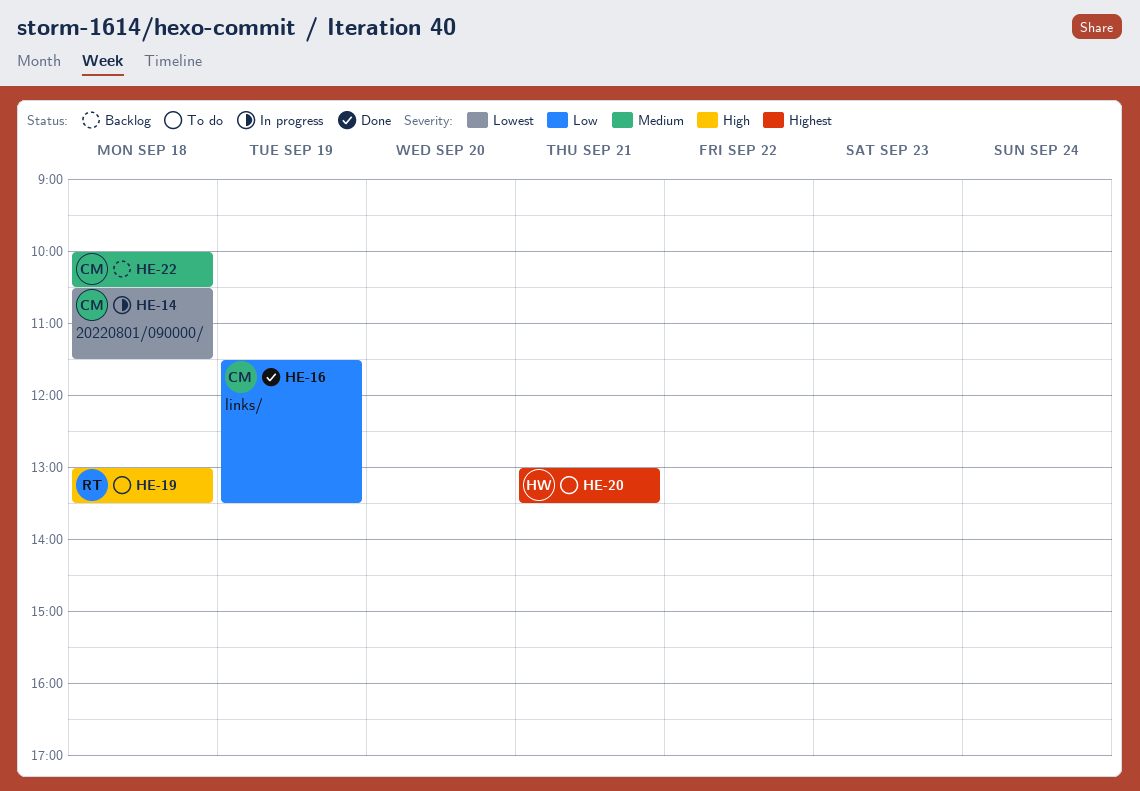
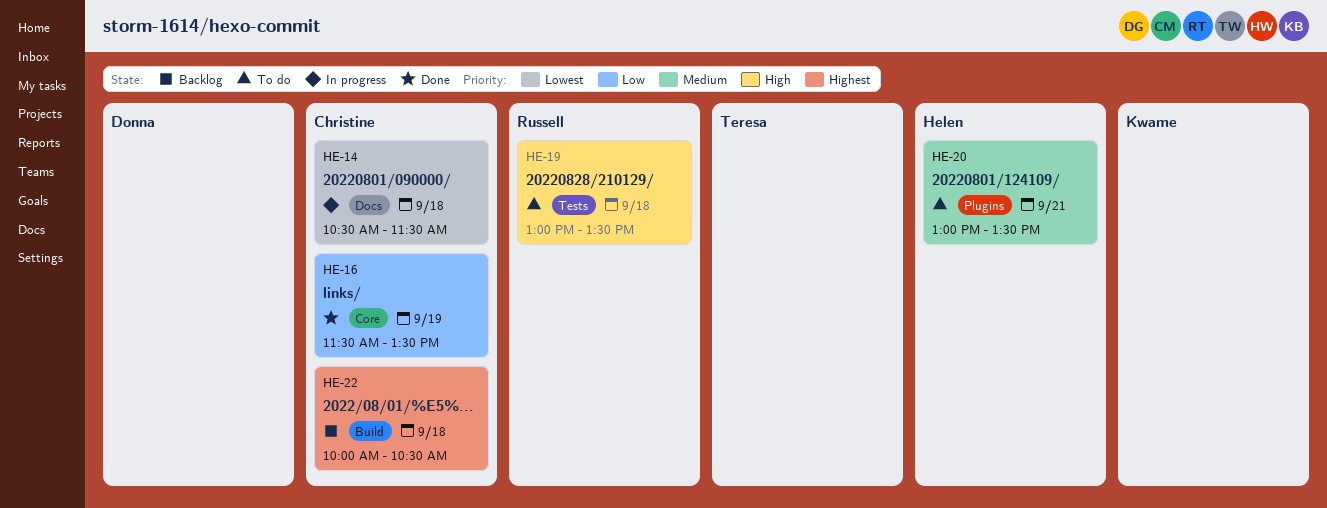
HE-20, priority: Highest -> Medium
HE-22, priority: Medium -> Highest

